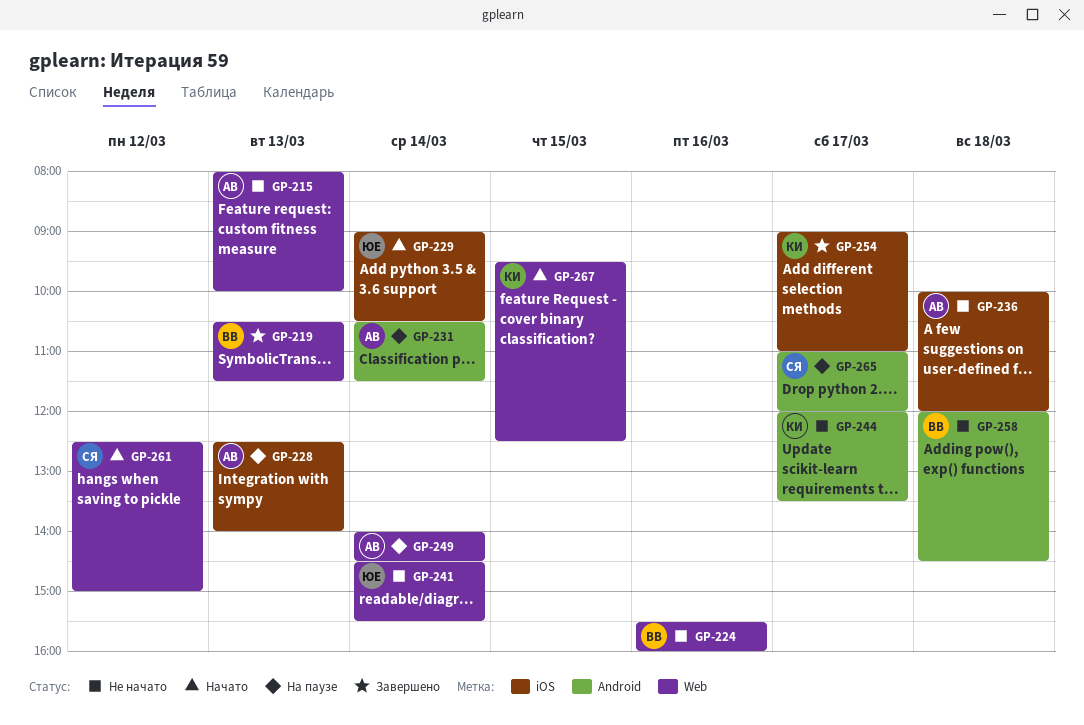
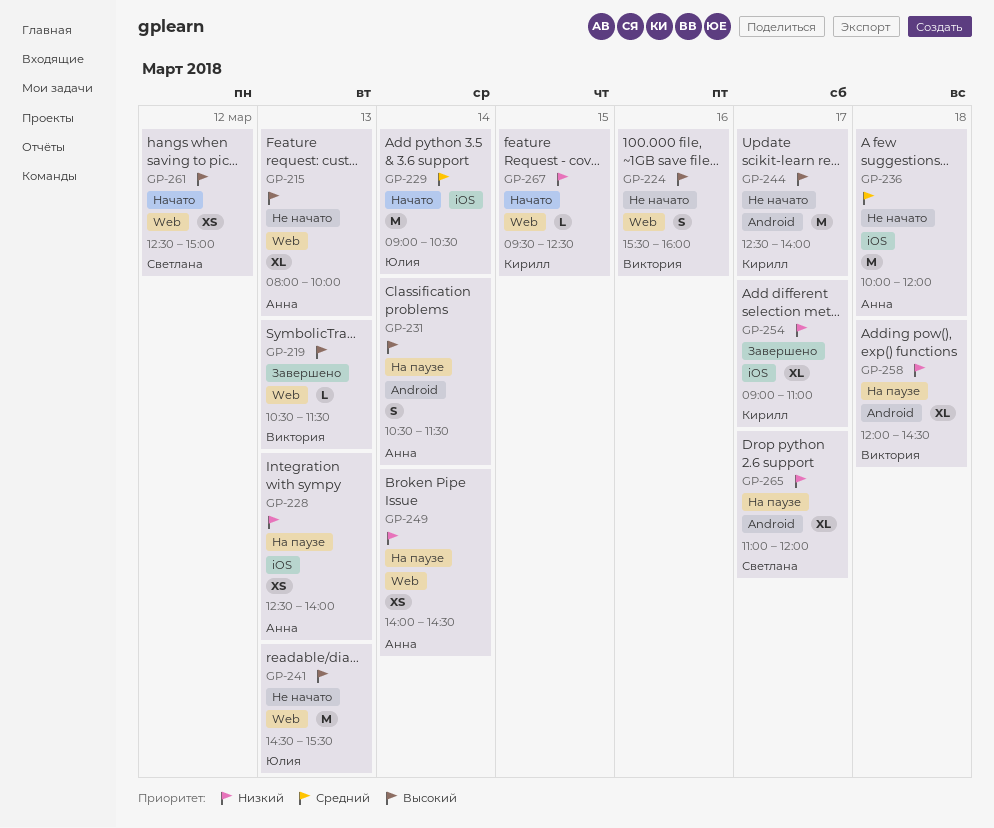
GP-241, day: Mar 14 -> Mar 13
GP-244, begins: 12:00 -> 12:30
GP-244, ends: 13:30 -> 14:00
GP-258, status: Не начато -> На паузе

